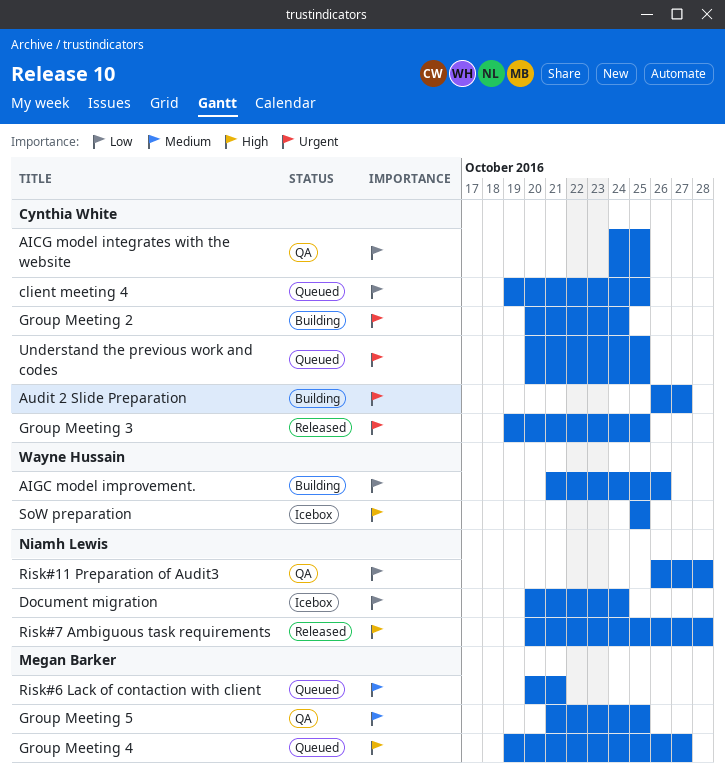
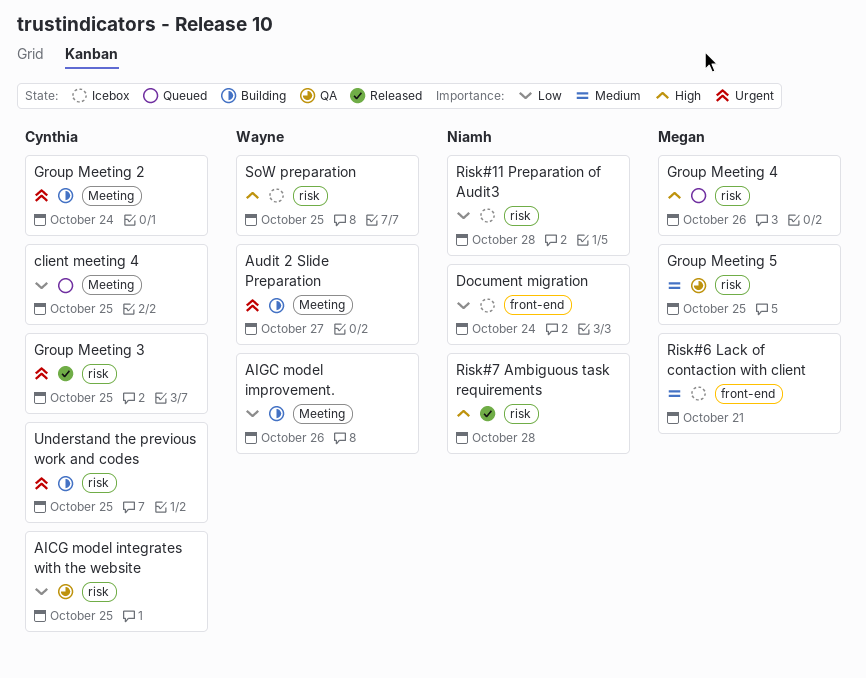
Audit 2 Slide Preparation, owner: Cynthia White -> Wayne Hussain
Group Meeting 4, due: Oct 27 -> Oct 26
Risk#11 Preparation of Audit3, status: QA -> Icebox
Risk#6 Lack of contaction with client, status: Queued -> Icebox
Understand the previous work and codes, status: Queued -> Building

